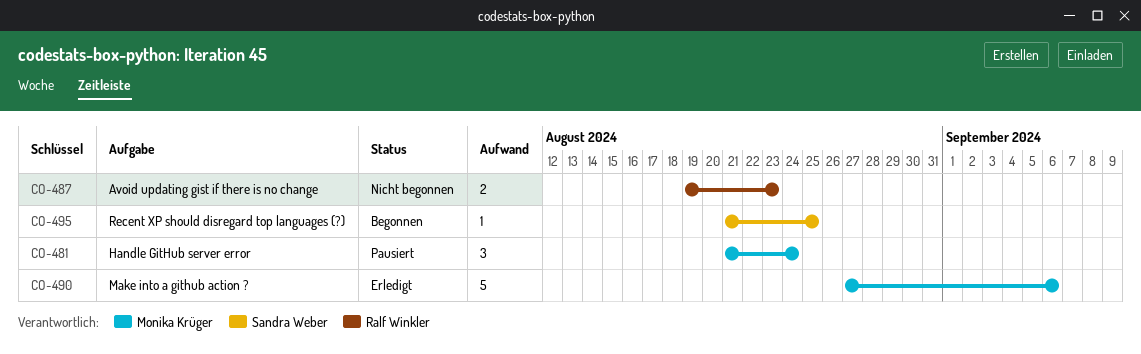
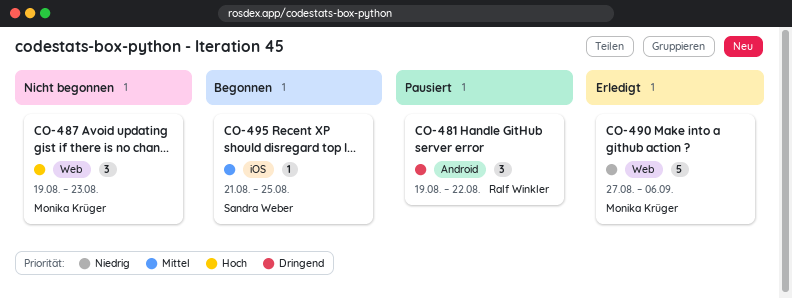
CO-481, owner: Monika Krüger -> Ralf Winkler
CO-481, start: Aug 21 -> Aug 19
CO-481, due: Aug 24 -> Aug 22
CO-487, owner: Ralf Winkler -> Monika Krüger
CO-487, estimate: 2 -> 3

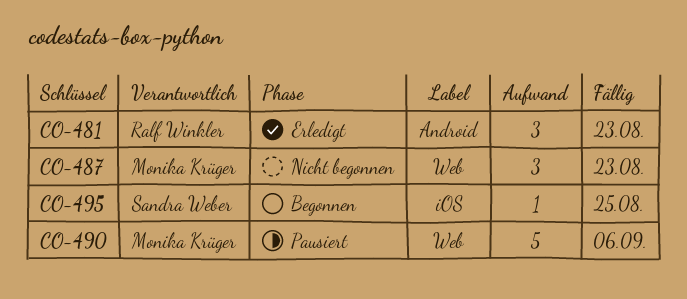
CO-481, status: Pausiert -> Erledigt
CO-481, due: Aug 22 -> Aug 23
CO-490, status: Erledigt -> Pausiert

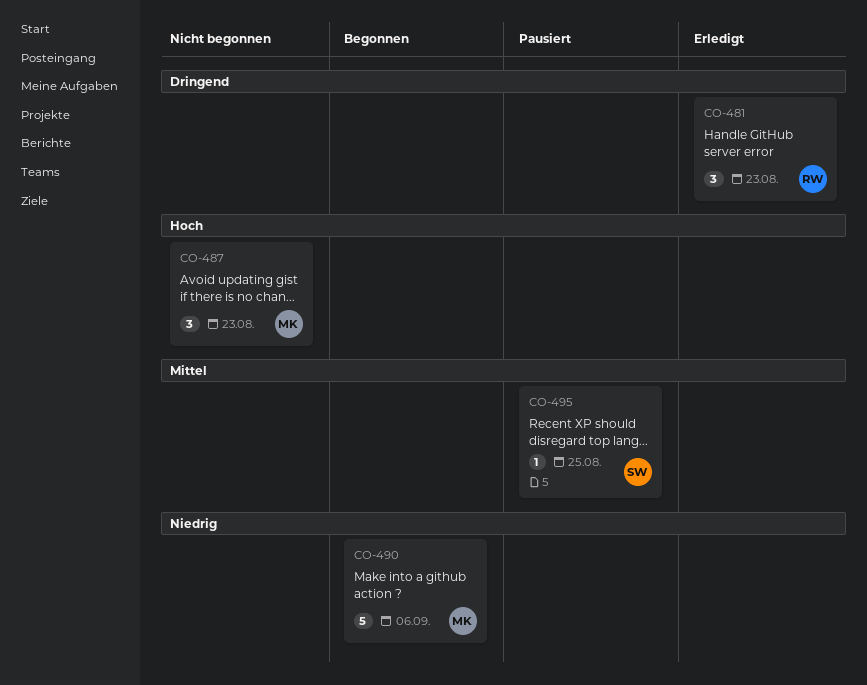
CO-490, status: Pausiert -> Begonnen
CO-495, status: Begonnen -> Pausiert

